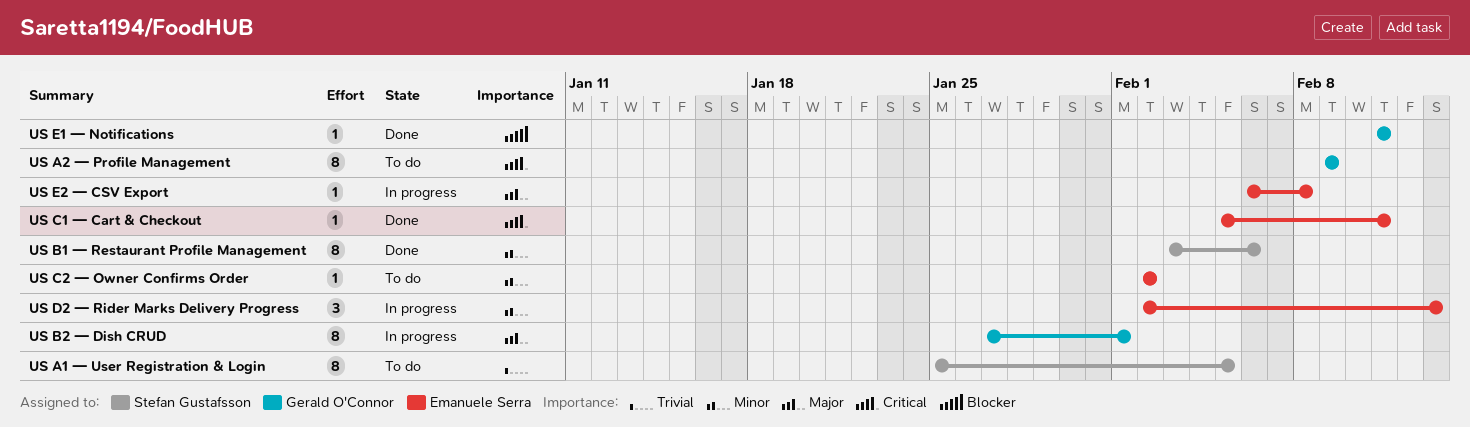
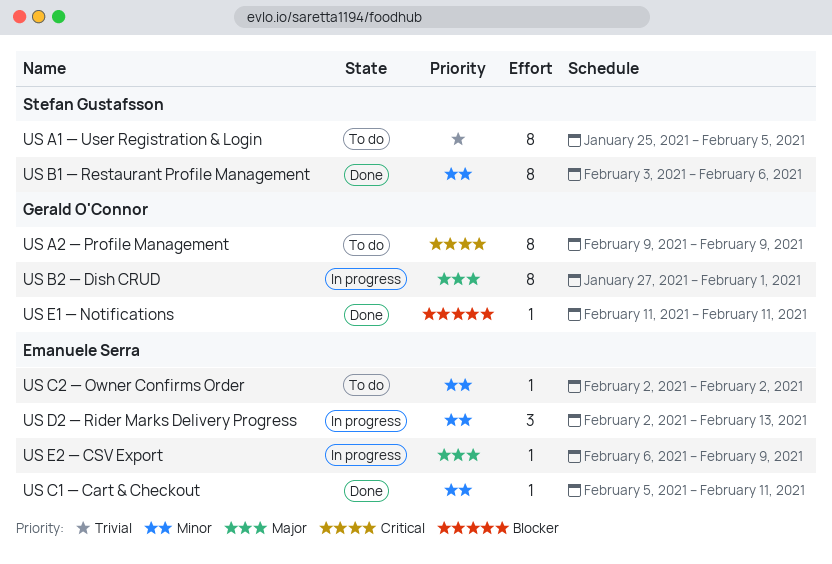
US C1 — Cart & Checkout, priority: Critical -> Minor
US E2 — CSV Export, due: Feb 8 -> Feb 9

